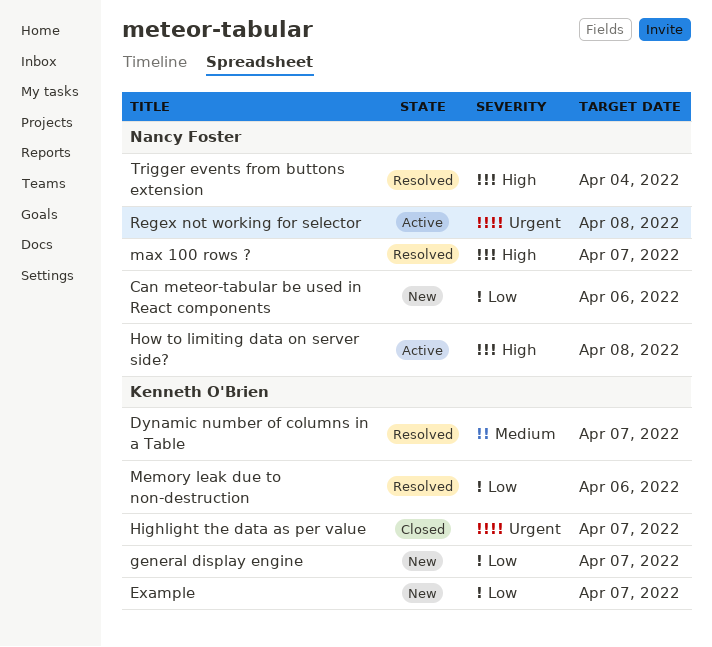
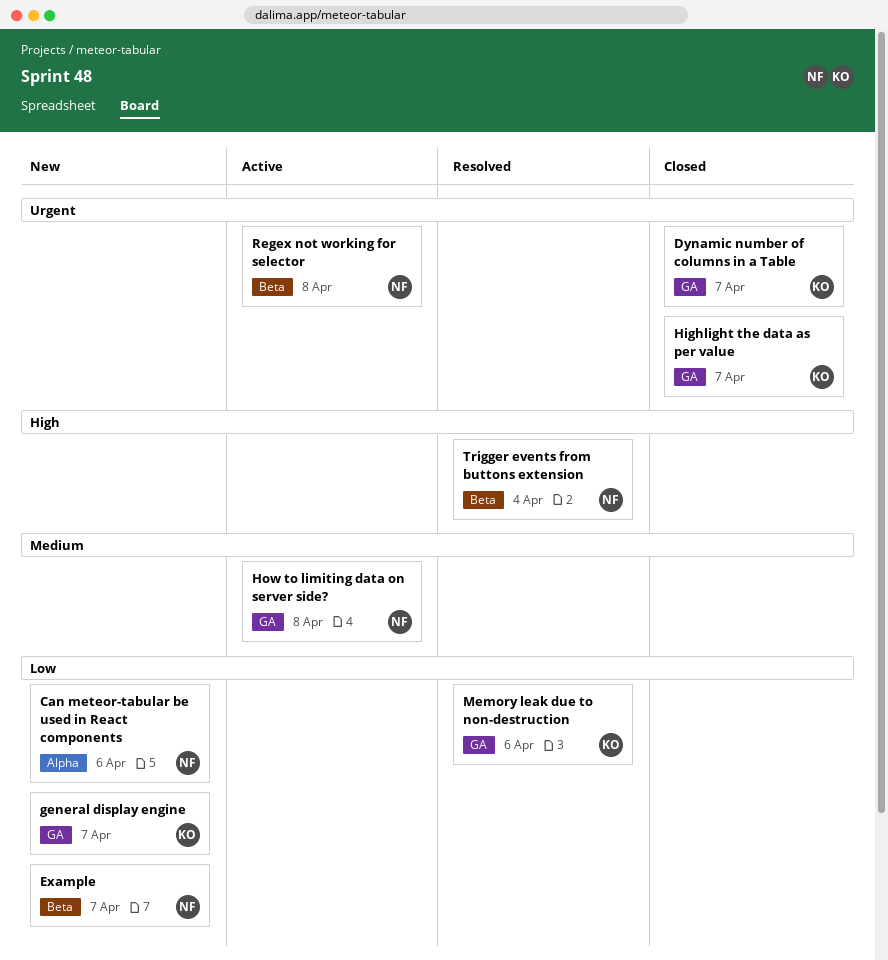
Dynamic number of columns in a Table, status: Resolved -> Closed
Dynamic number of columns in a Table, priority: Medium -> Urgent
Example, owner: Kenneth O'Brien -> Nancy Foster
How to limiting data on server side?, priority: High -> Medium
max 100 rows ?: present -> none

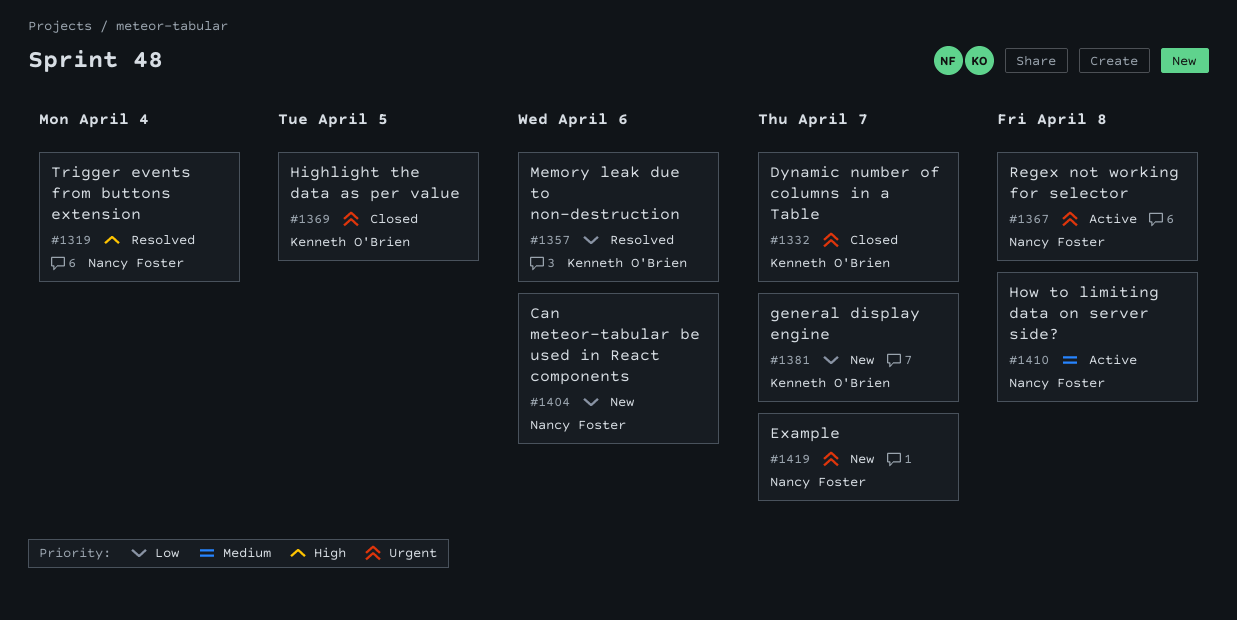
Example, priority: Low -> Urgent
Highlight the data as per value, due: Apr 7 -> Apr 5

